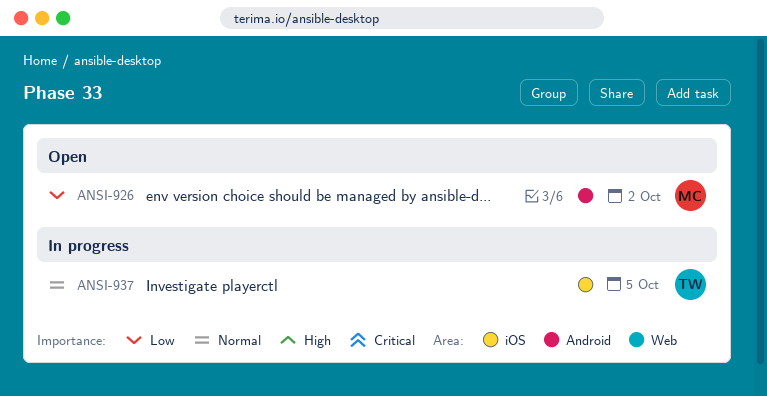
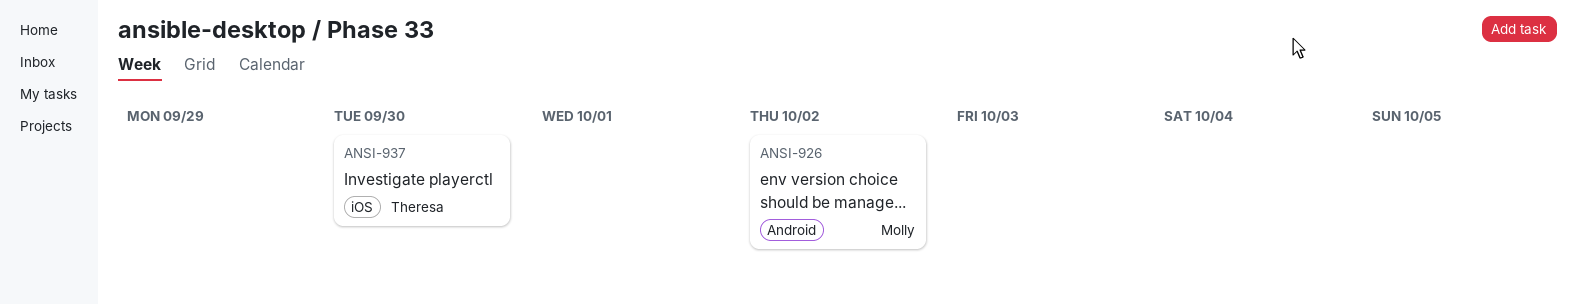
ANSI-937, due: Oct 5 -> Sep 30

